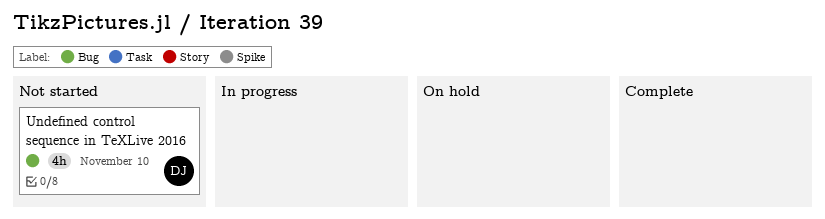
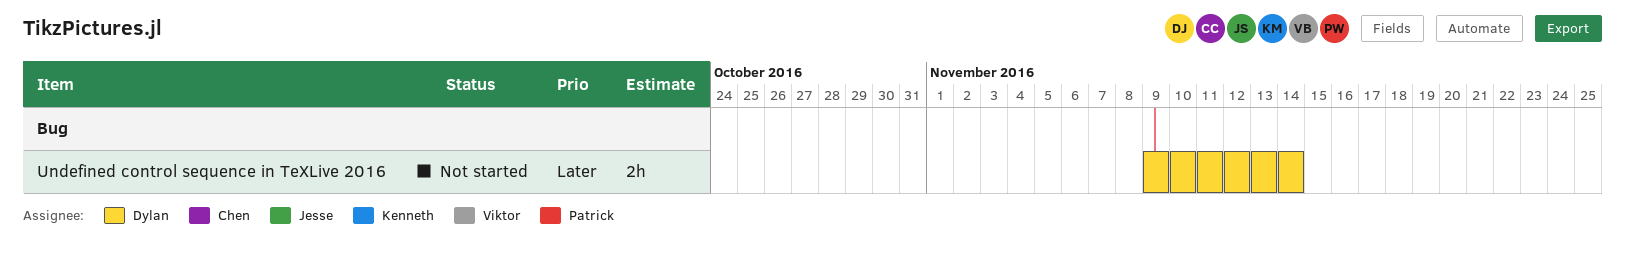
Undefined control sequence in TeXLive 2016, estimate: 4h -> 2h
Undefined control sequence in TeXLive 2016, due: Nov 10 -> Nov 14

